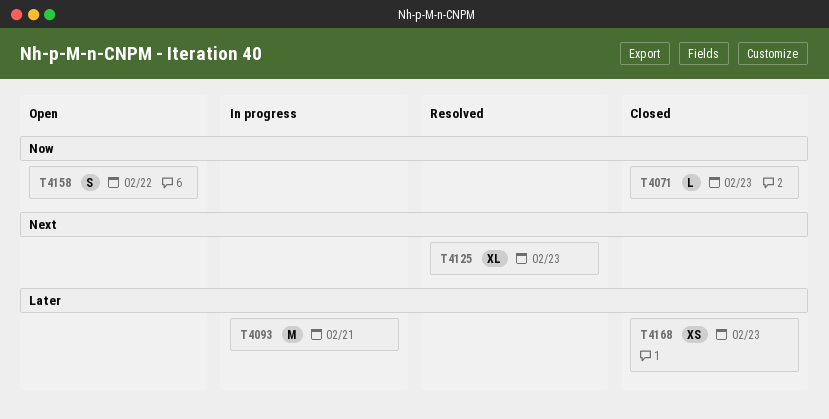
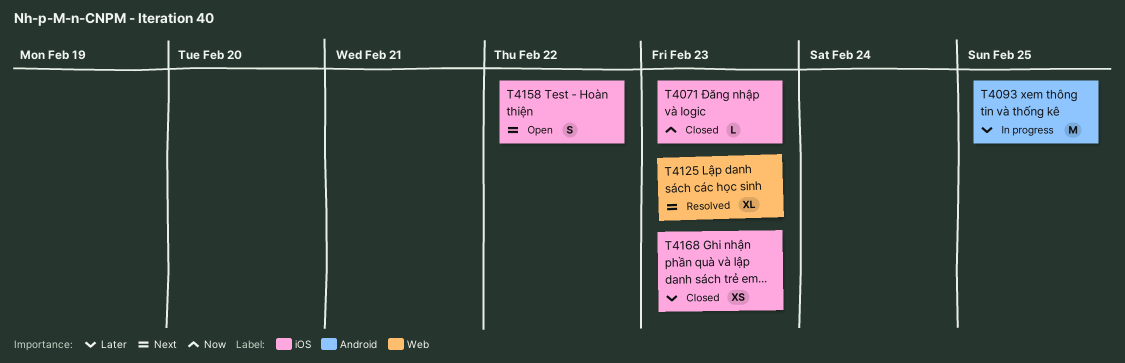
T4093, due: Feb 21 -> Feb 25
T4158, priority: Now -> Next

